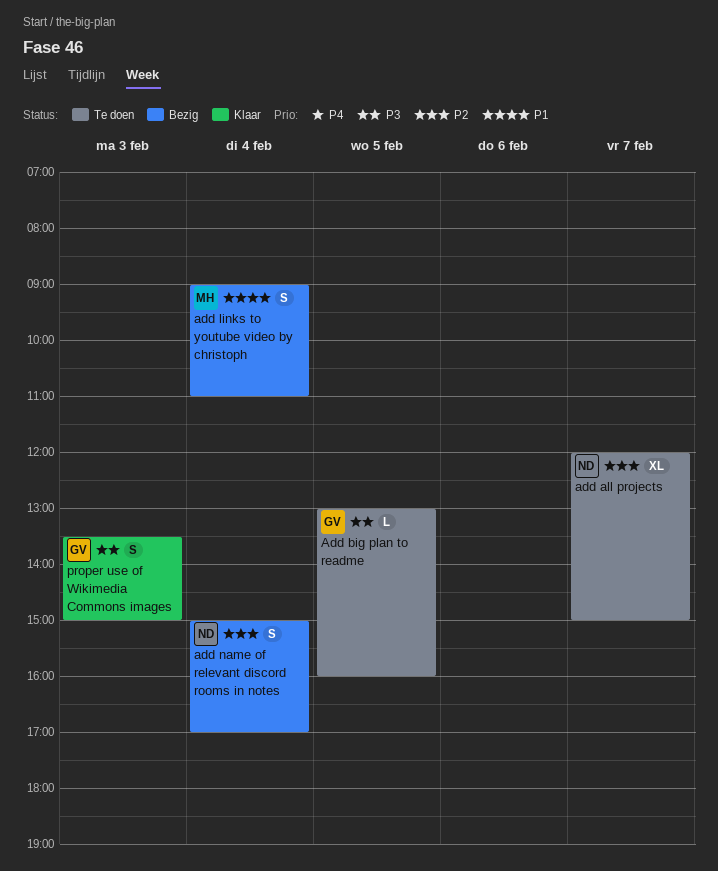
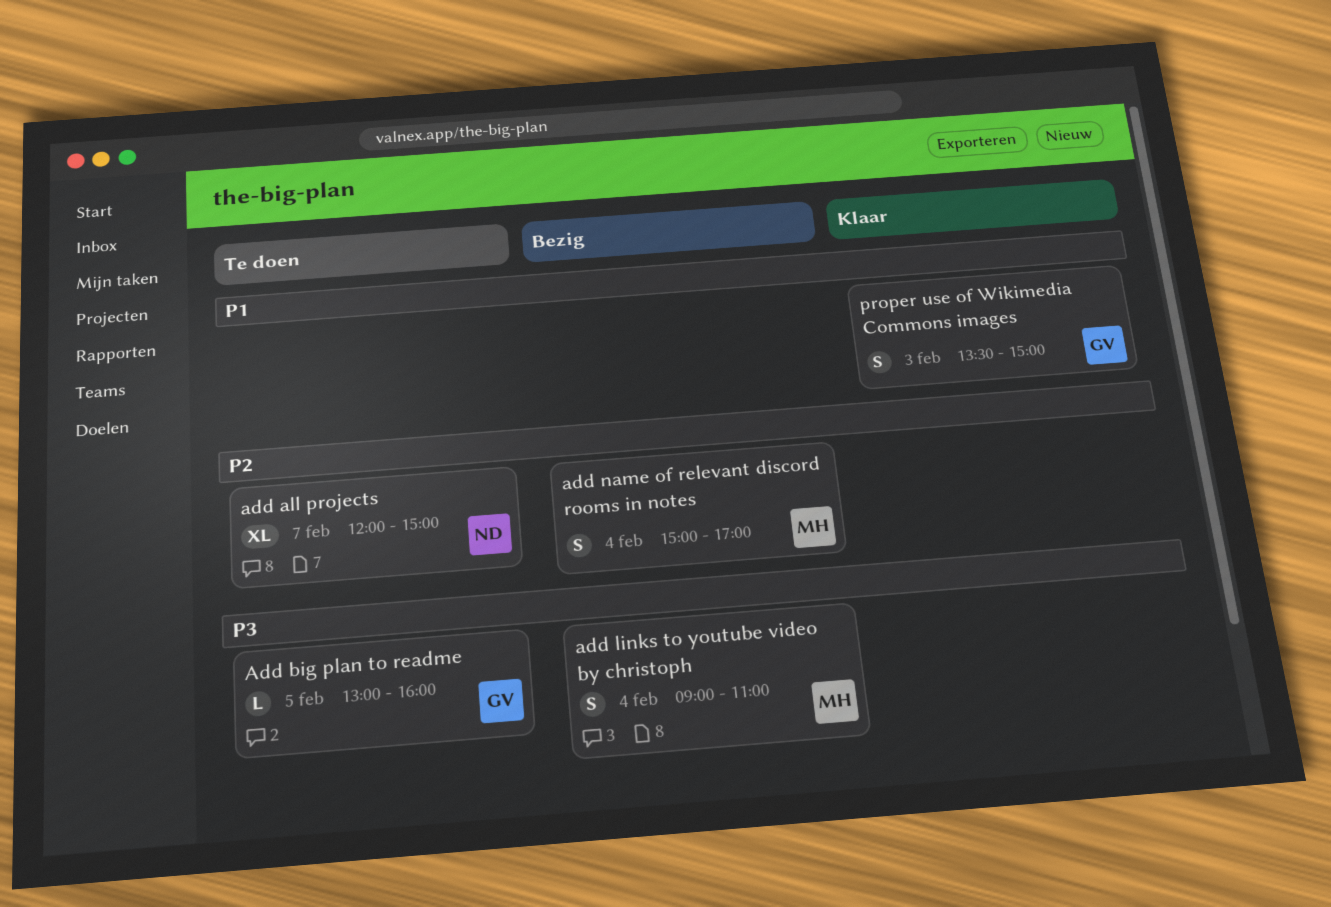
add links to youtube video by christoph, priority: P1 -> P3
add name of relevant discord rooms in notes, owner: ND -> MH
proper use of Wikimedia Commons images, priority: P3 -> P1

